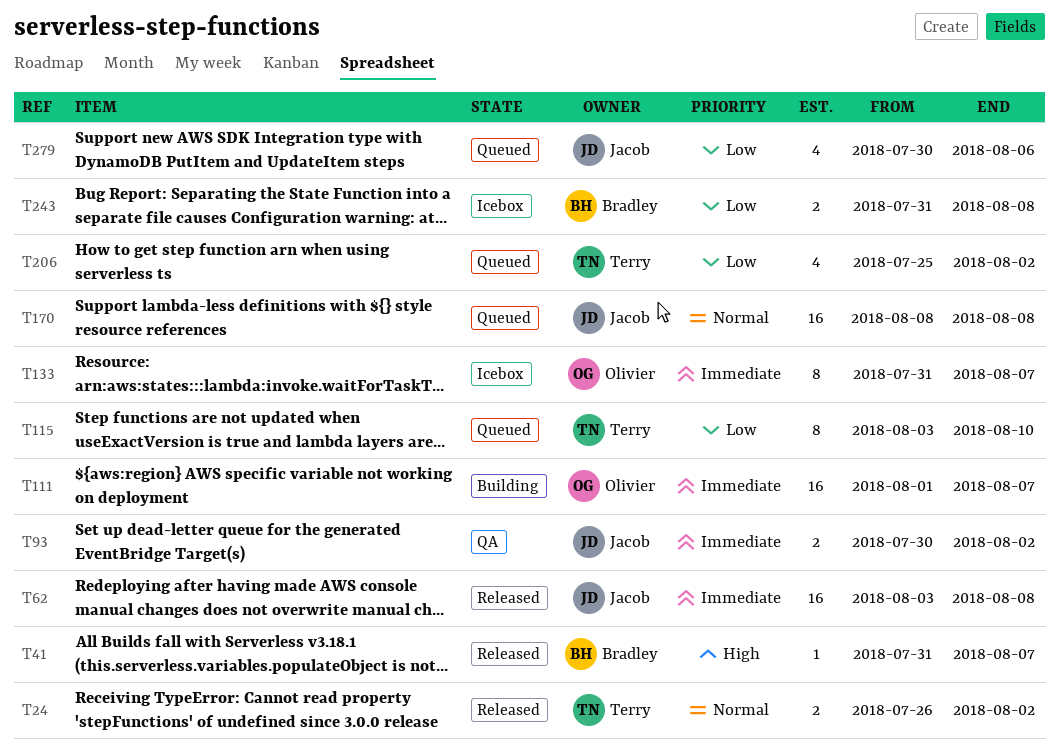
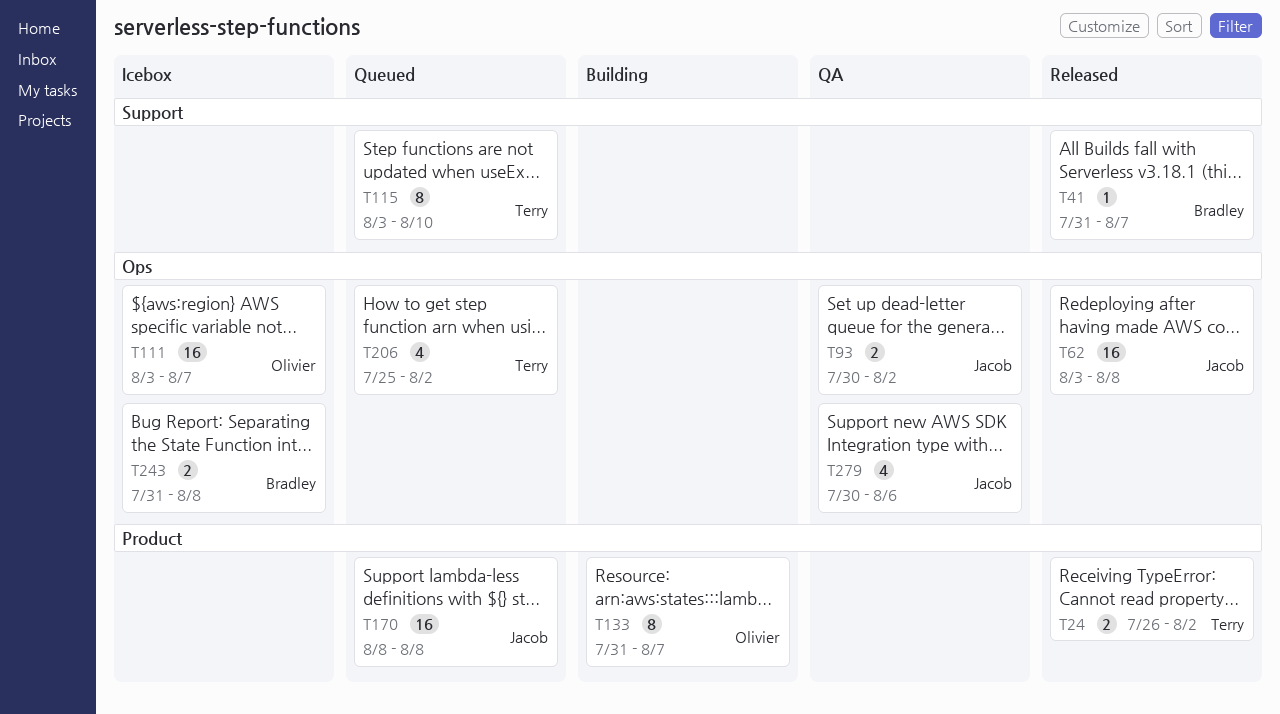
T111, status: Building -> Icebox
T111, start: Aug 1 -> Aug 3
T133, status: Icebox -> Building
T279, status: Queued -> QA

